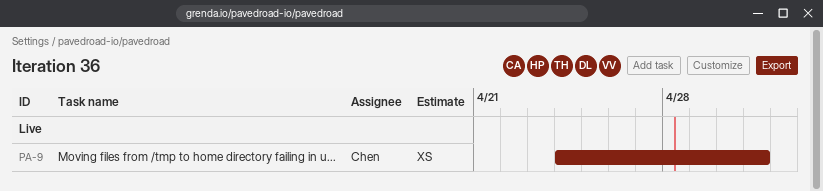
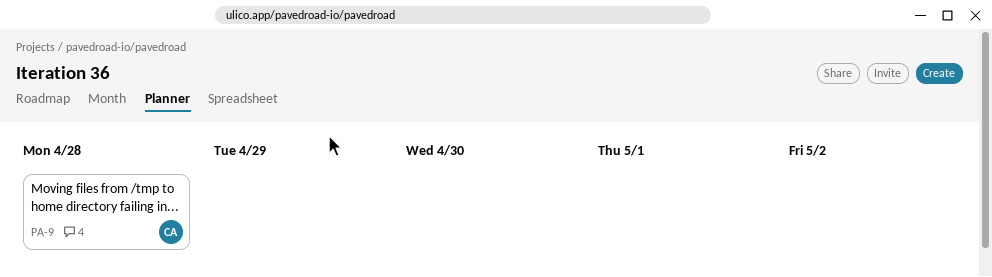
PA-9, due: May 1 -> Apr 28

